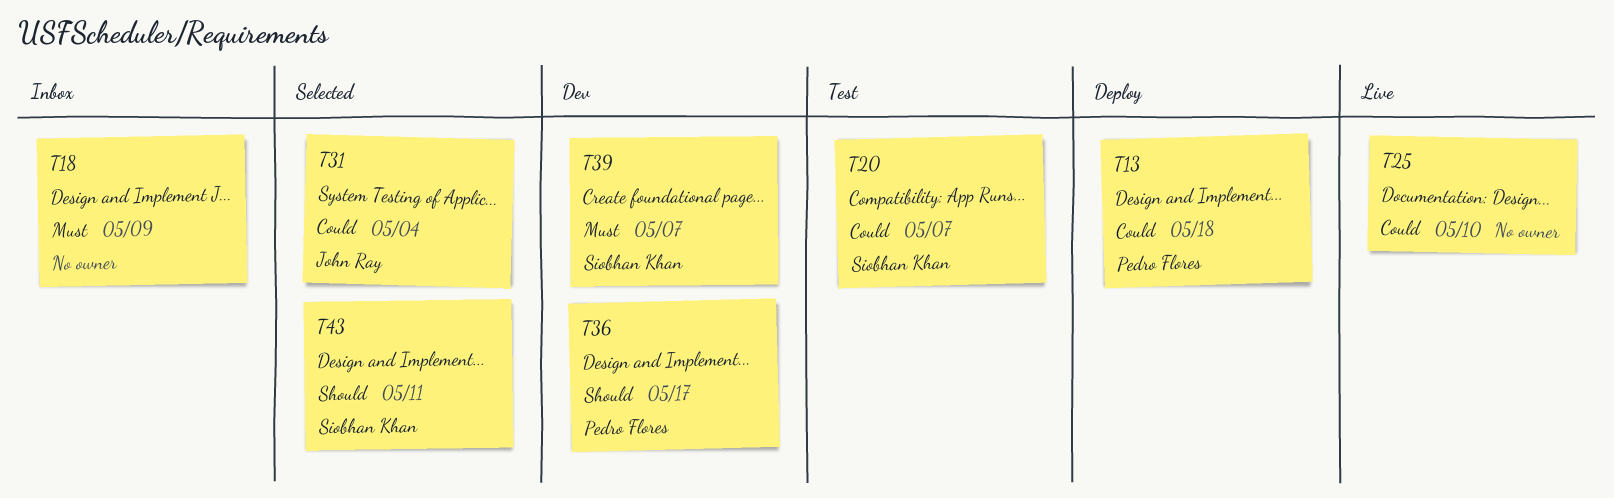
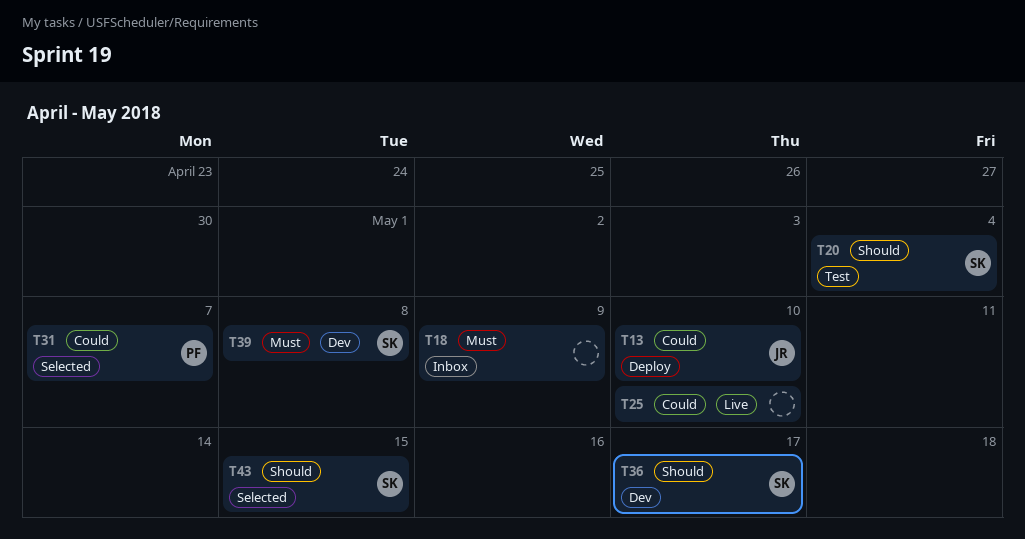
T13, owner: Pedro Flores -> John Ray
T13, due: May 18 -> May 10
T20, priority: Could -> Should
T20, due: May 7 -> May 4
T31, owner: John Ray -> Pedro Flores
T31, due: May 4 -> May 7
T36, owner: Pedro Flores -> Siobhan Khan
T39, due: May 7 -> May 8
T43, due: May 11 -> May 15

